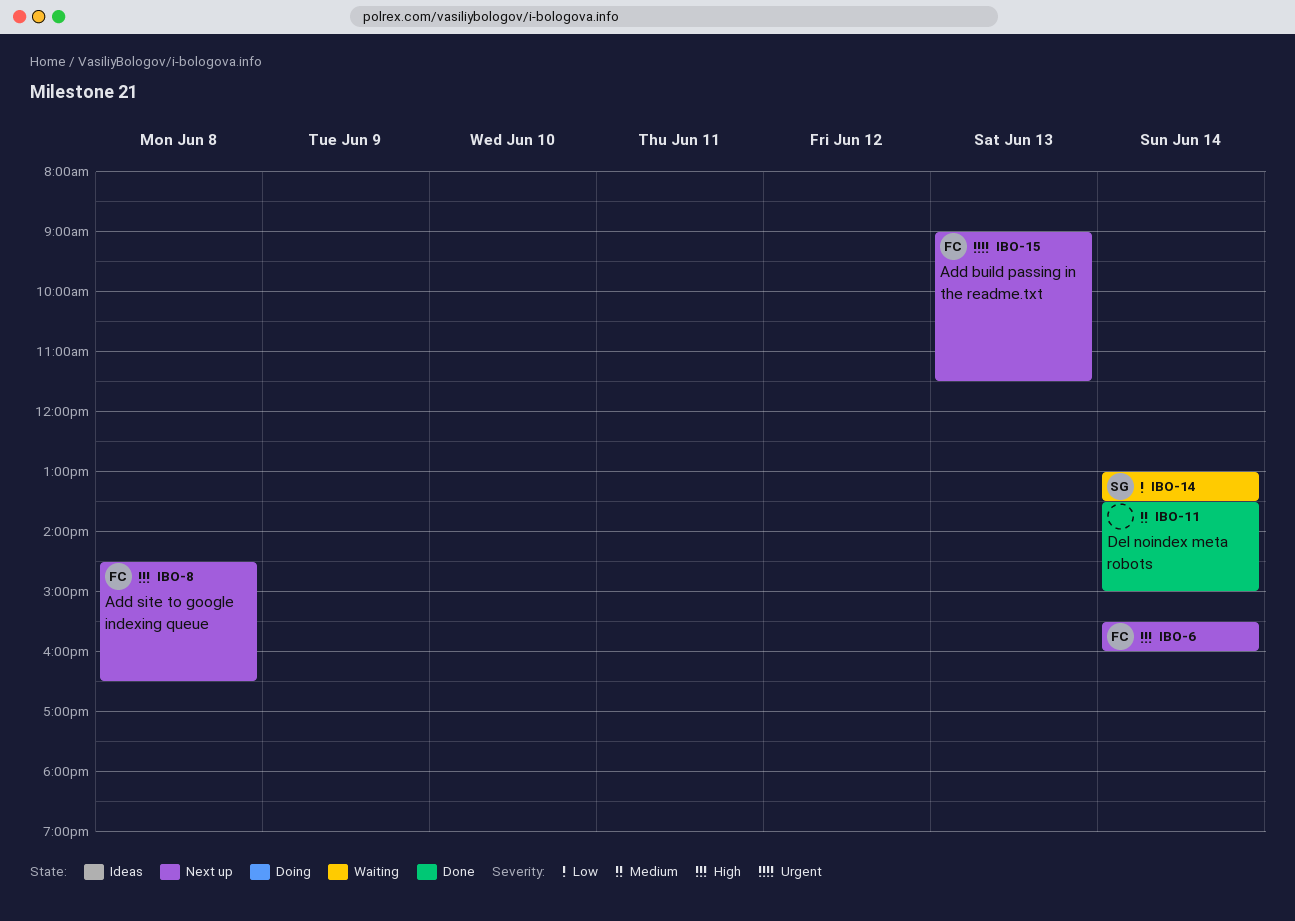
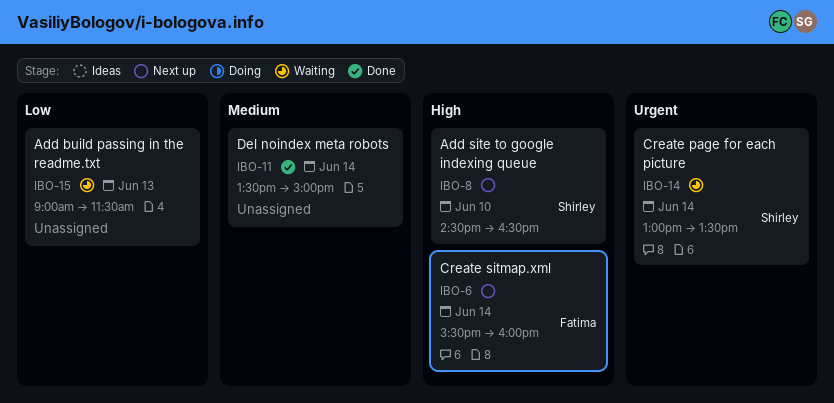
IBO-8, owner: Fatima -> Shirley
IBO-8, day: Jun 8 -> Jun 10
IBO-14, priority: Low -> Urgent
IBO-15, status: Next up -> Waiting
IBO-15, owner: Fatima -> none
IBO-15, priority: Urgent -> Low

